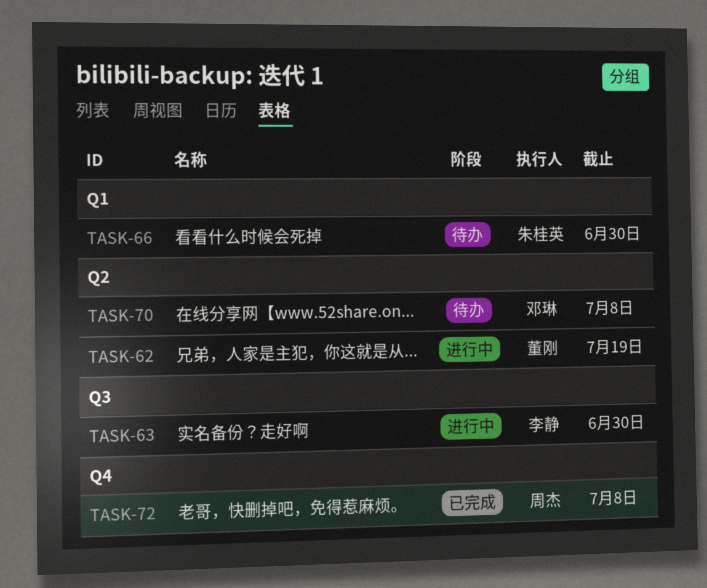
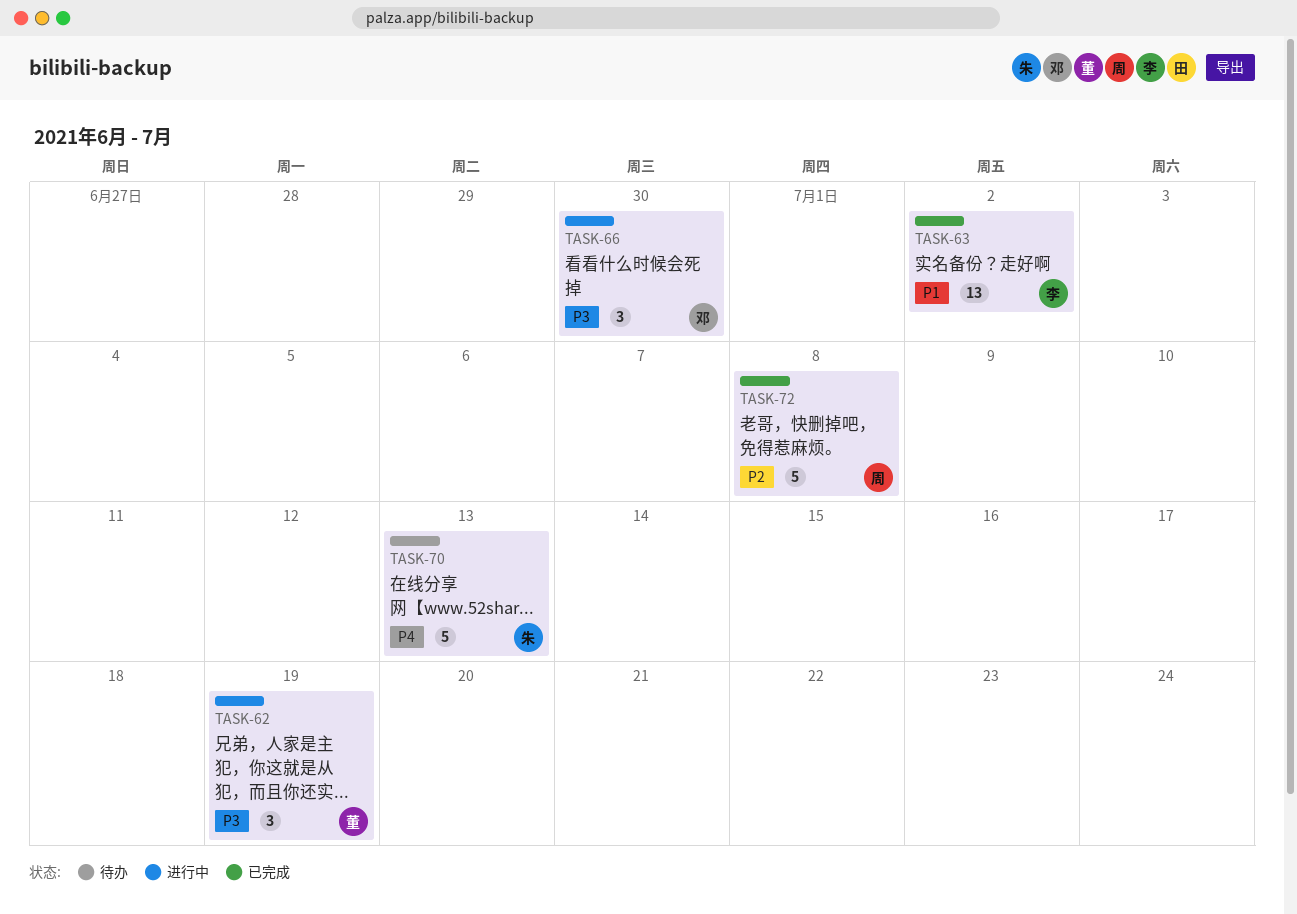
TASK-63, status: 进行中 -> 已完成
TASK-63, due: Jun 30 -> Jul 2
TASK-66, status: 待办 -> 进行中
TASK-66, owner: 朱桂英 -> 邓琳
TASK-70, owner: 邓琳 -> 朱桂英
TASK-70, due: Jul 8 -> Jul 13

